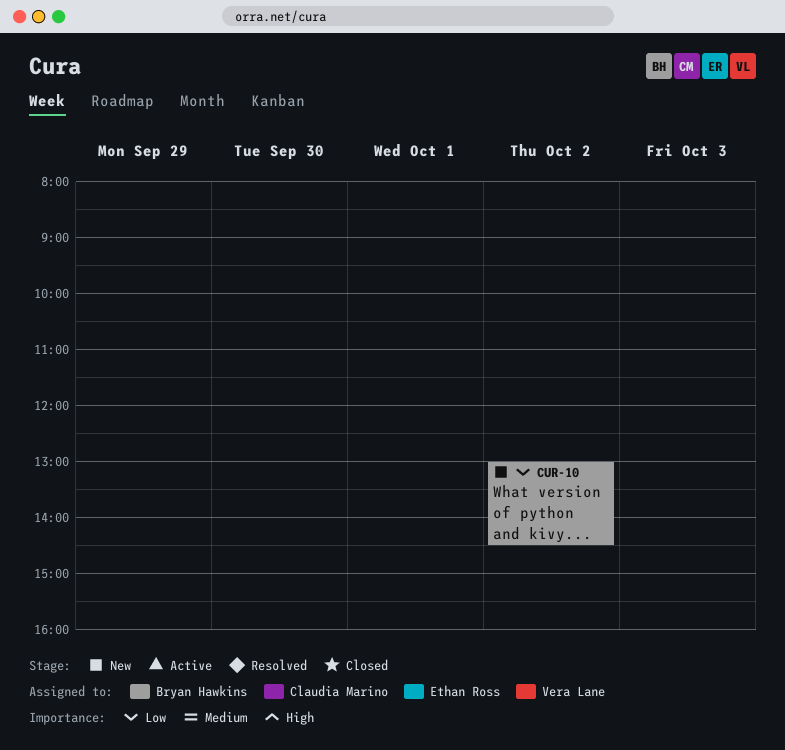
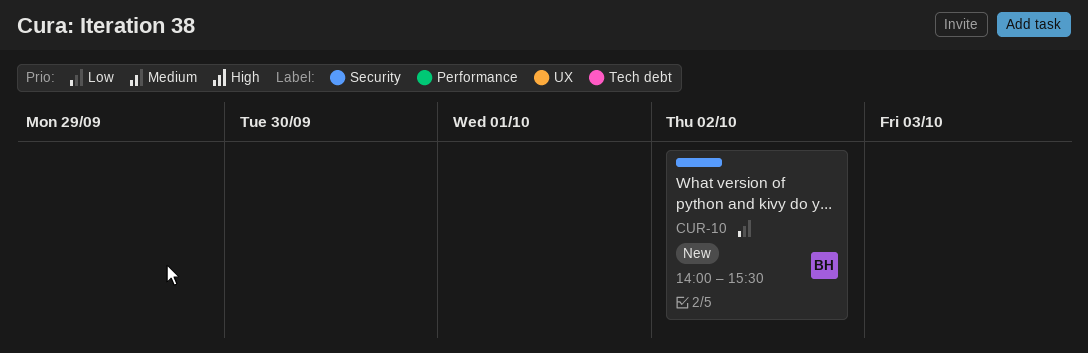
CUR-10, begins: 13:00 -> 14:00
CUR-10, ends: 14:30 -> 15:30

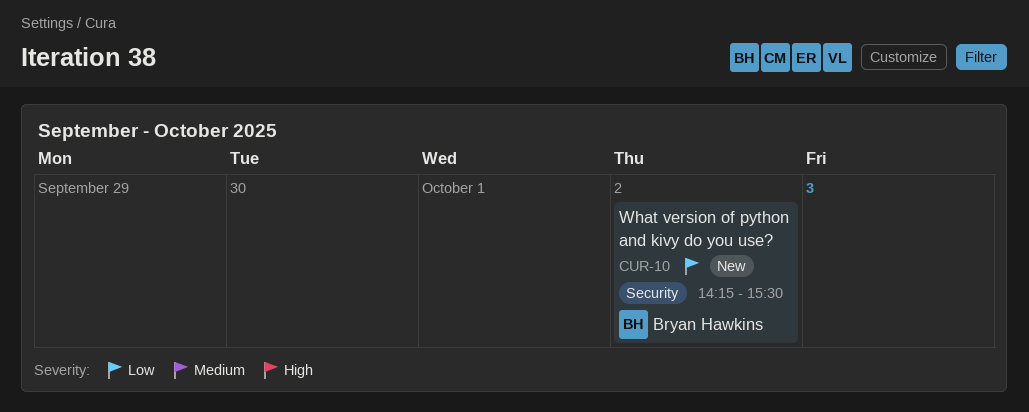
CUR-10, begins: 14:00 -> 14:15

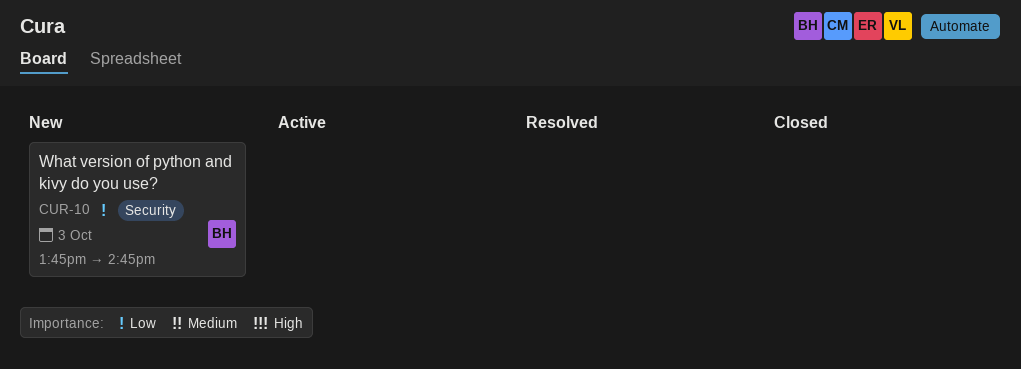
CUR-10, day: Oct 2 -> Oct 3
CUR-10, begins: 14:15 -> 13:45
CUR-10, ends: 15:30 -> 14:45

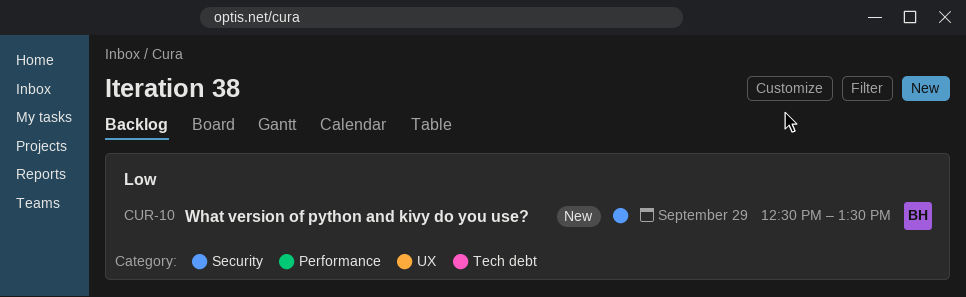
CUR-10, day: Oct 3 -> Sep 29
CUR-10, begins: 13:45 -> 12:30
CUR-10, ends: 14:45 -> 13:30

